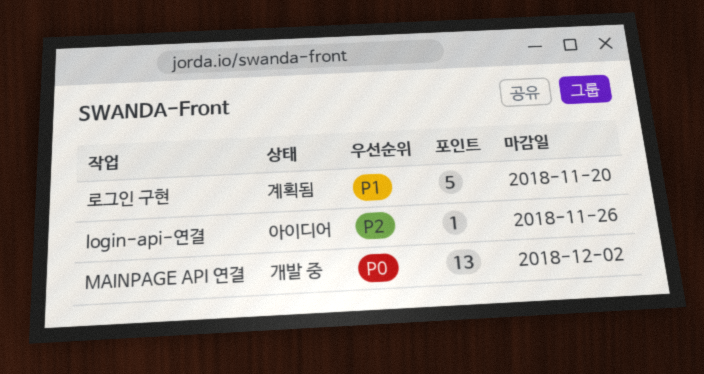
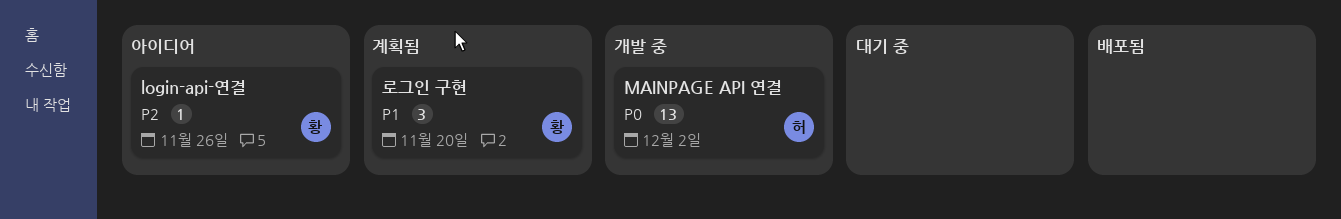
로그인 구현, estimate: 5 -> 3

